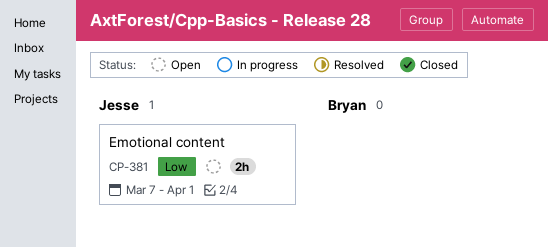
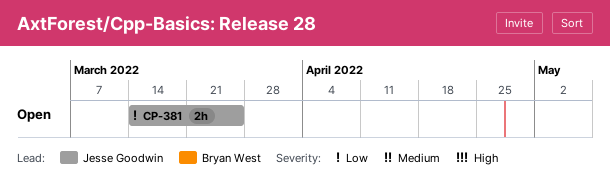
CP-381, start: Mar 7 -> Mar 14
CP-381, due: Apr 1 -> Mar 25

